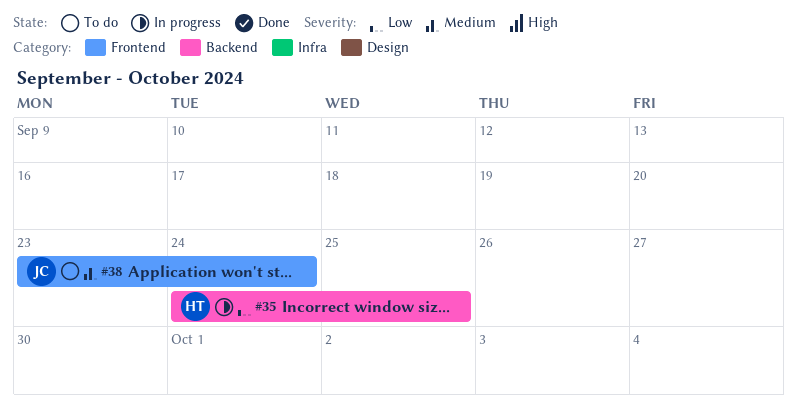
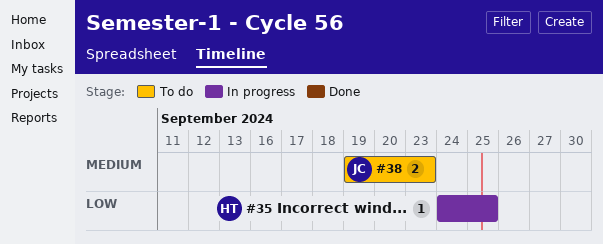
#38, start: Sep 23 -> Sep 19
#38, due: Sep 24 -> Sep 23

